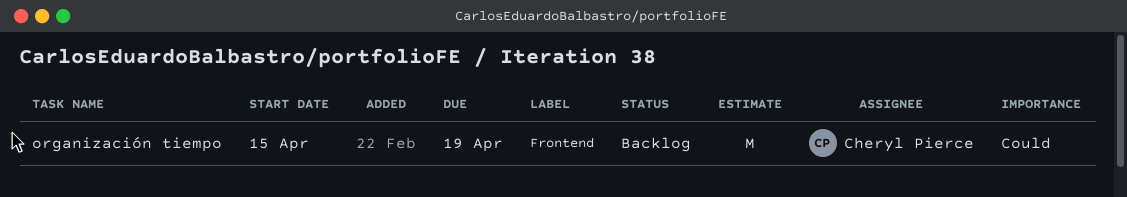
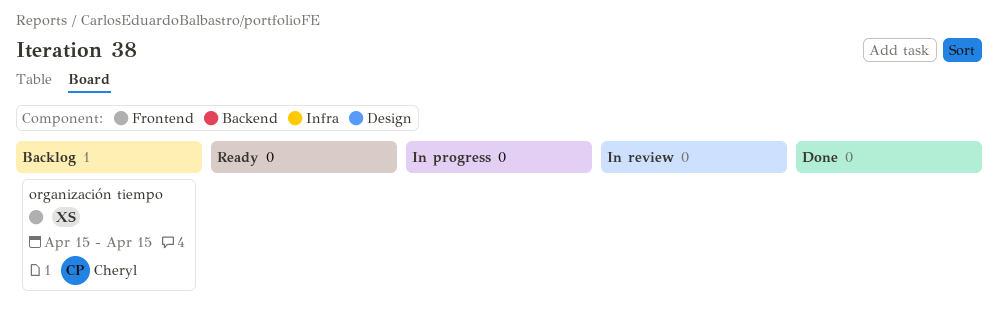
organización tiempo, estimate: M -> XS
organización tiempo, due: Apr 19 -> Apr 15

